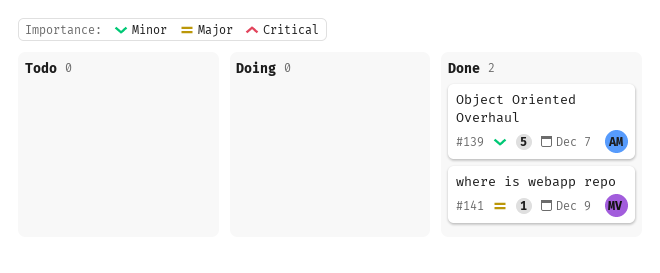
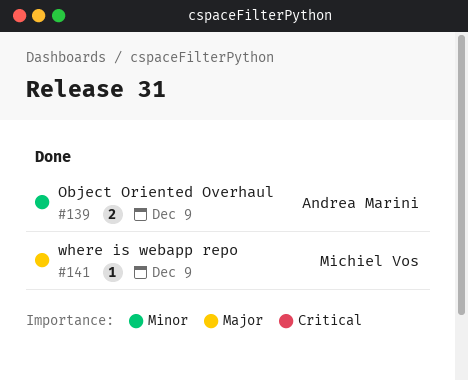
#139, estimate: 5 -> 2
#139, due: Dec 7 -> Dec 9

